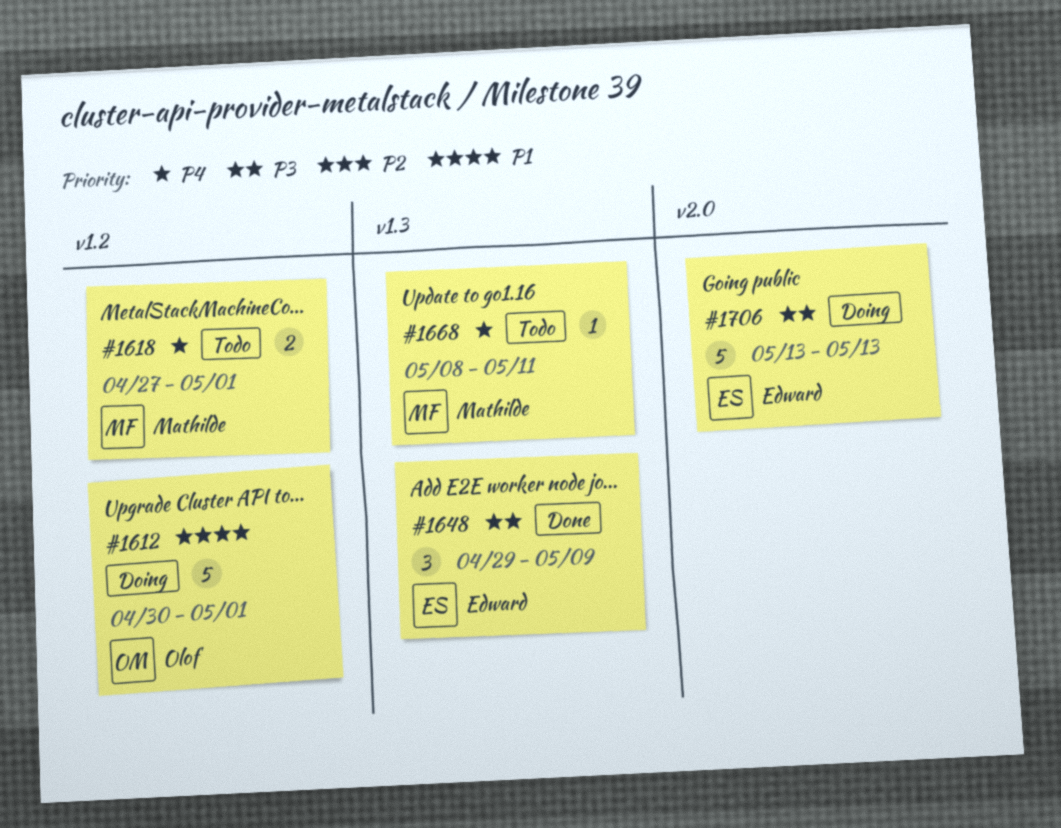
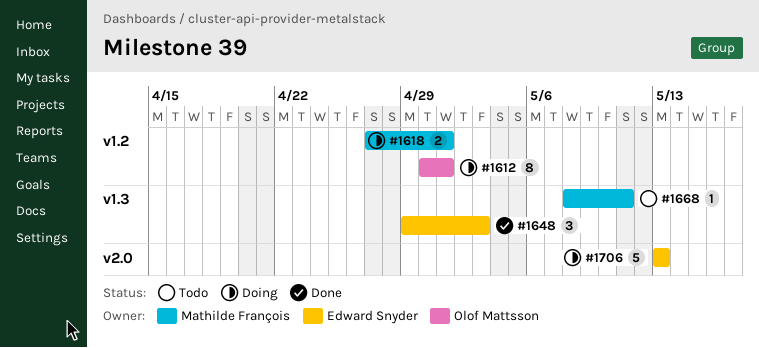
#1612, estimate: 5 -> 8
#1618, status: Todo -> Doing
#1648, due: May 9 -> May 3

